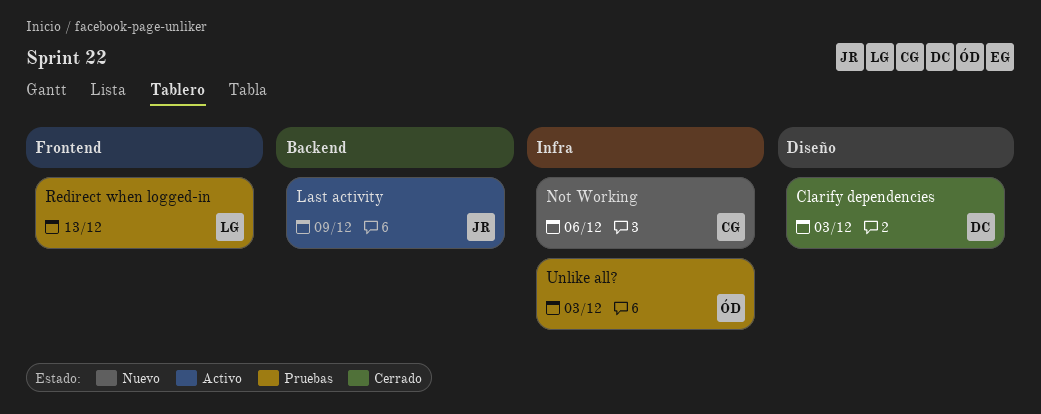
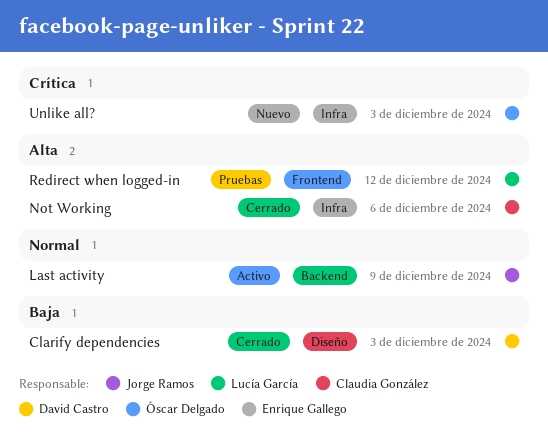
Not Working, status: Nuevo -> Cerrado
Redirect when logged-in, due: Dec 13 -> Dec 12
Unlike all?, status: Pruebas -> Nuevo

